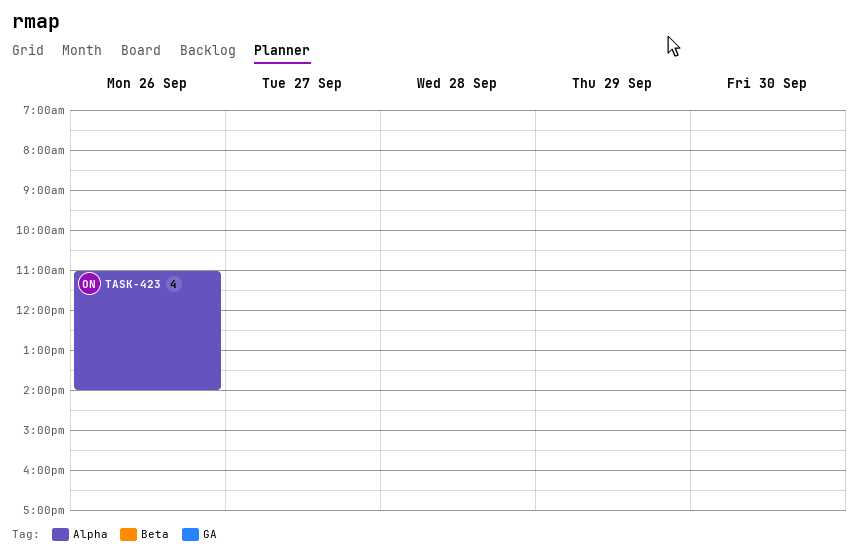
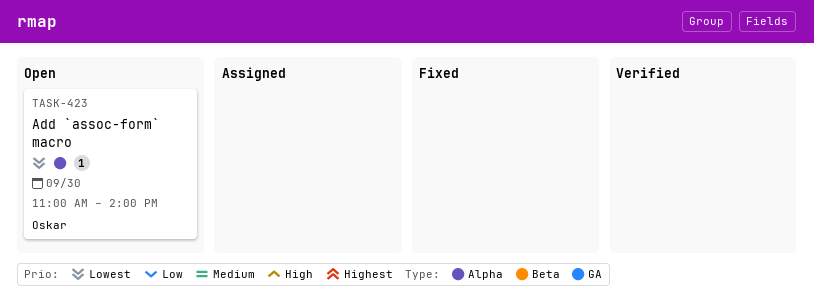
TASK-423, estimate: 4 -> 1
TASK-423, day: Sep 26 -> Sep 30

